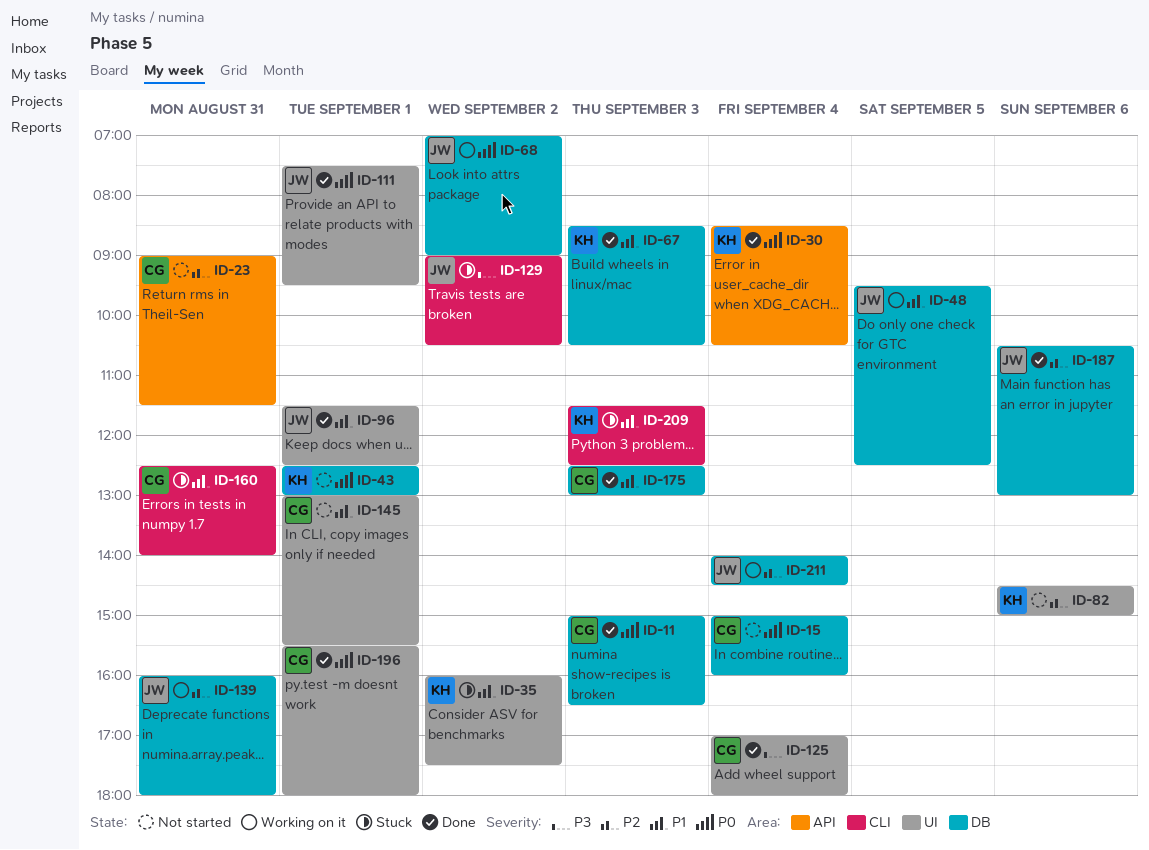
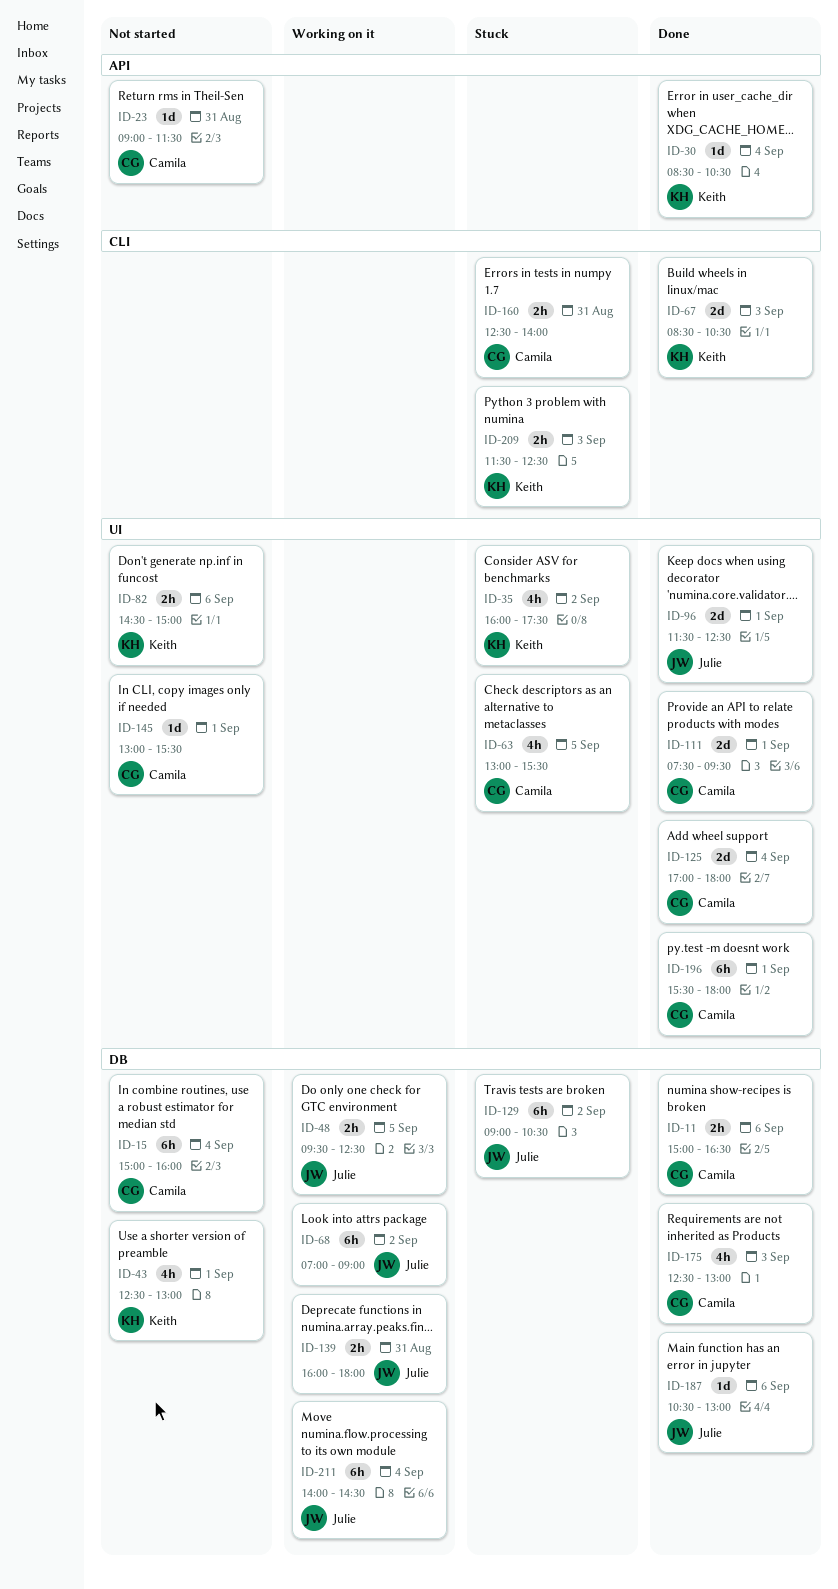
ID-11, day: Sep 3 -> Sep 6
ID-63: none -> present
ID-67, label: DB -> CLI
ID-111, owner: Julie -> Camila
ID-129, label: CLI -> DB

